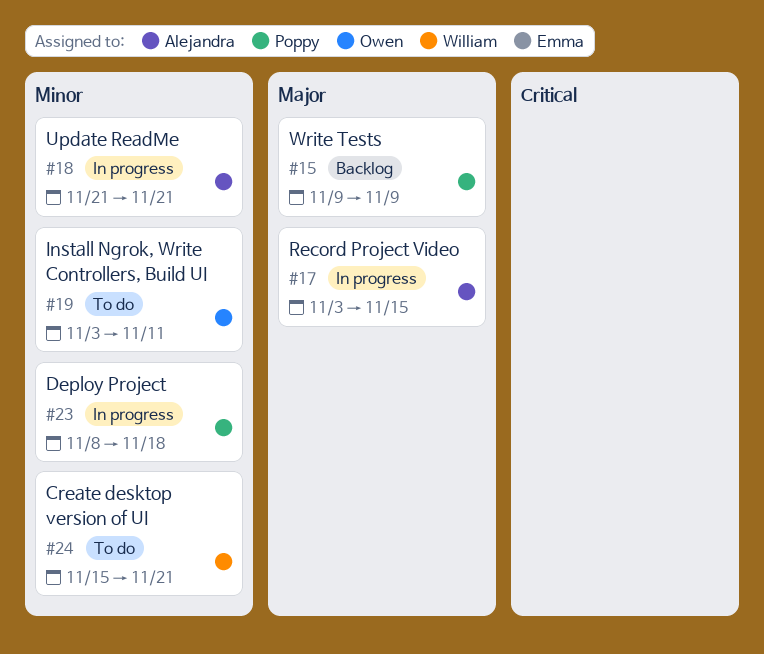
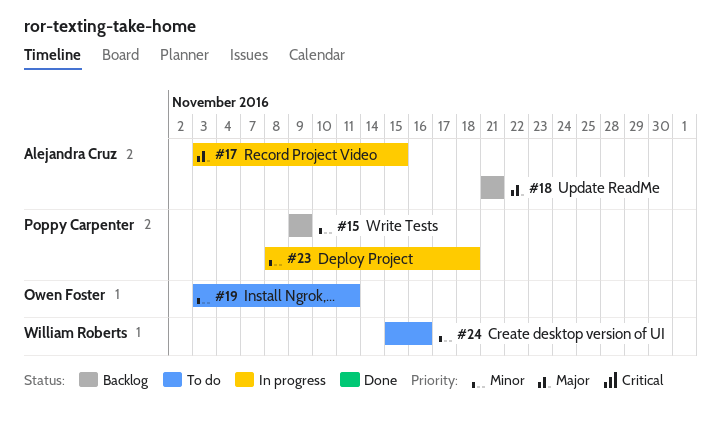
#15, priority: Major -> Minor
#18, status: In progress -> Backlog
#18, priority: Minor -> Major
#24, due: Nov 21 -> Nov 16

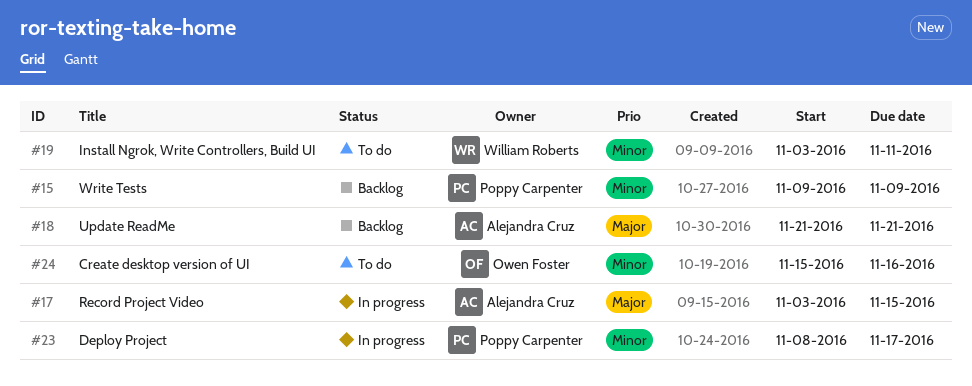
#19, owner: Owen Foster -> William Roberts
#23, due: Nov 18 -> Nov 17
#24, owner: William Roberts -> Owen Foster

